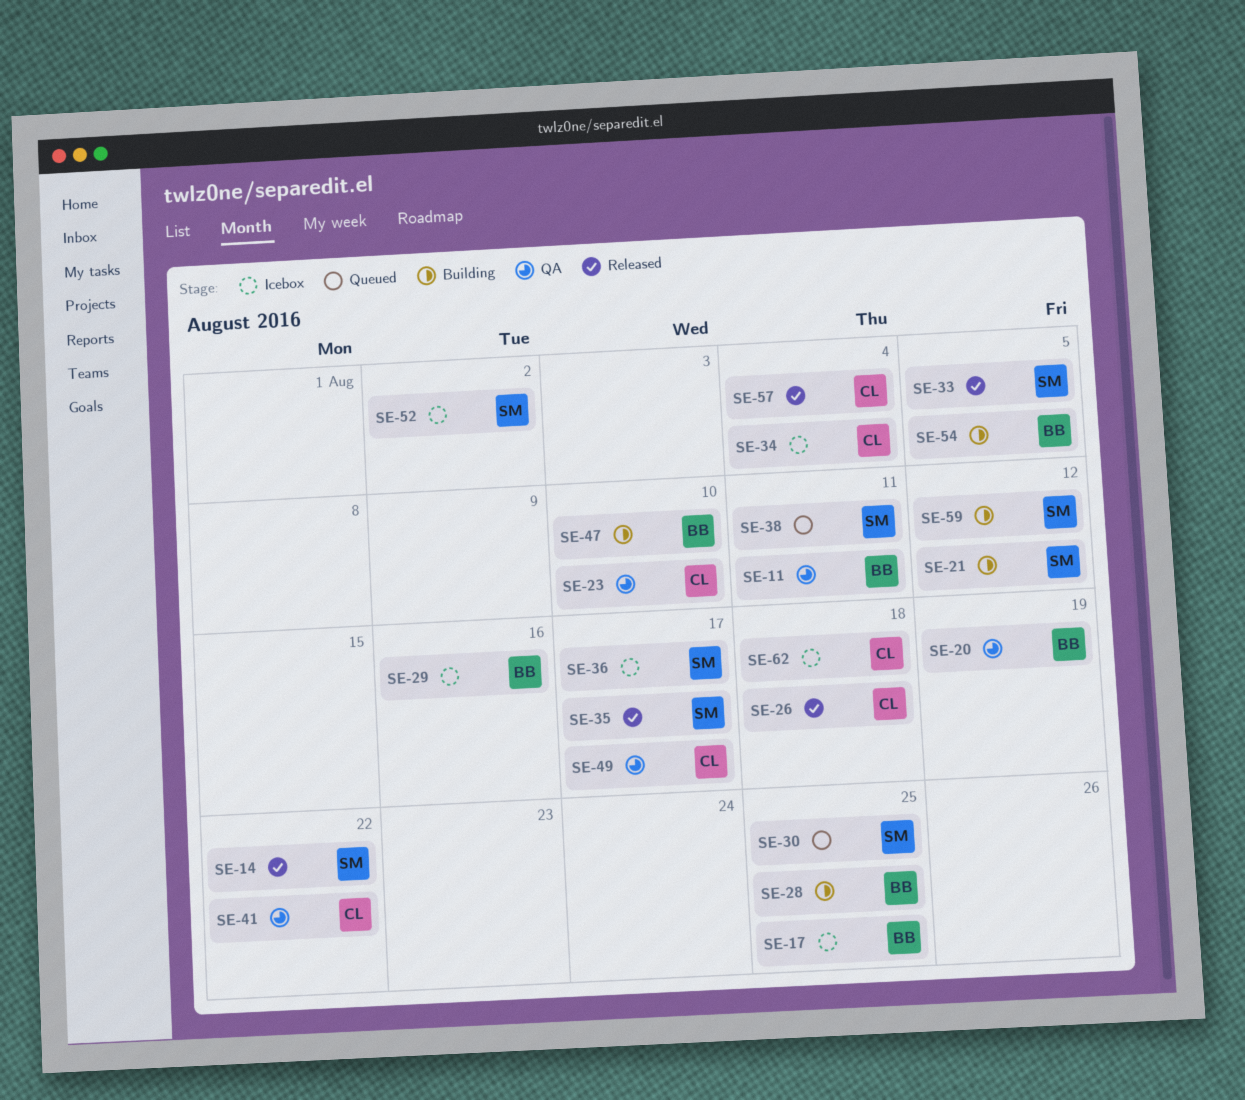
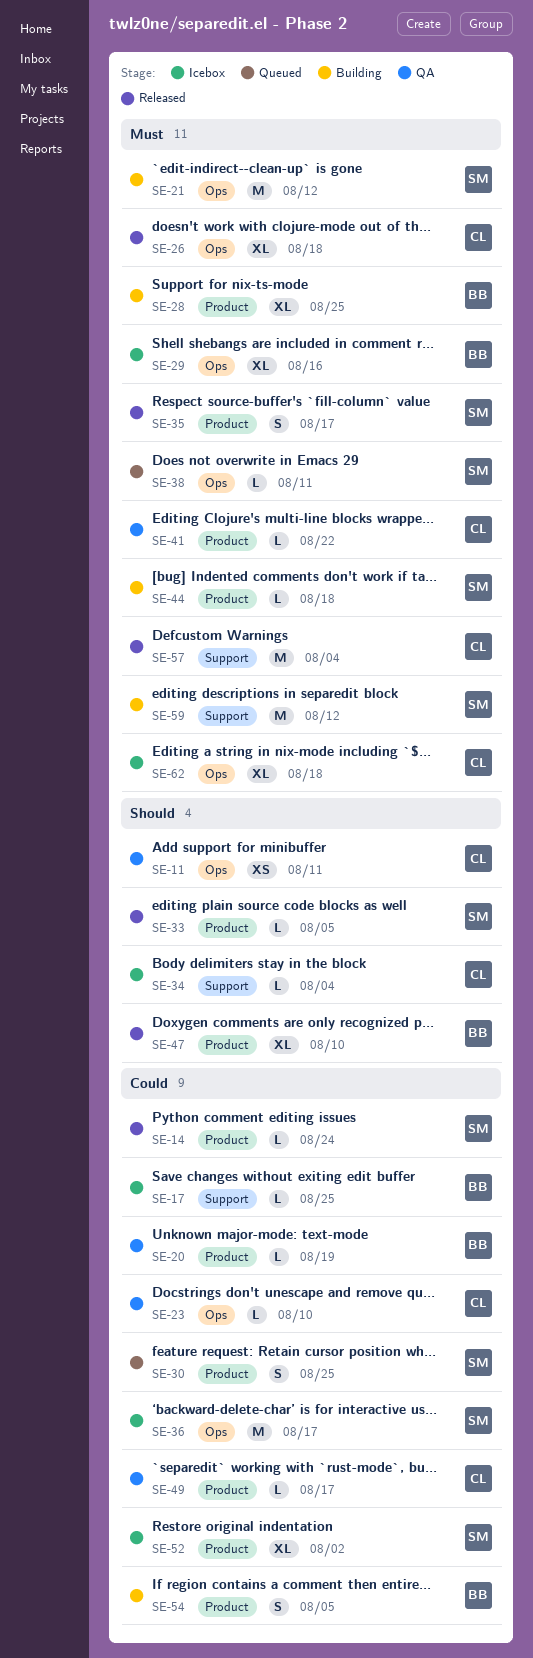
SE-11, owner: BB -> CL
SE-14, due: Aug 22 -> Aug 24
SE-44: none -> present
SE-47, status: Building -> Released

